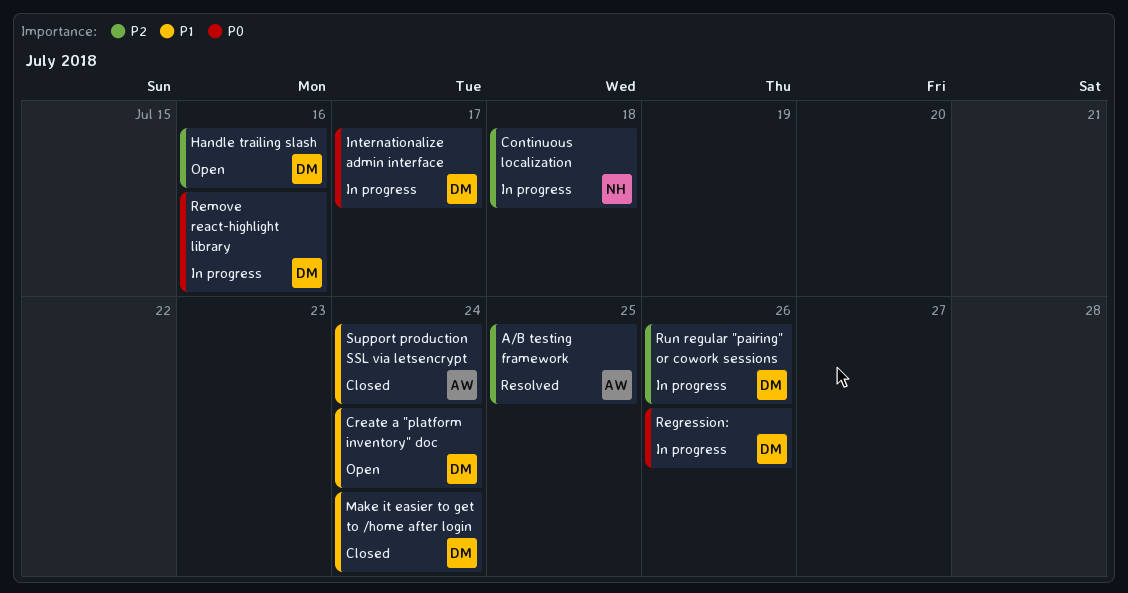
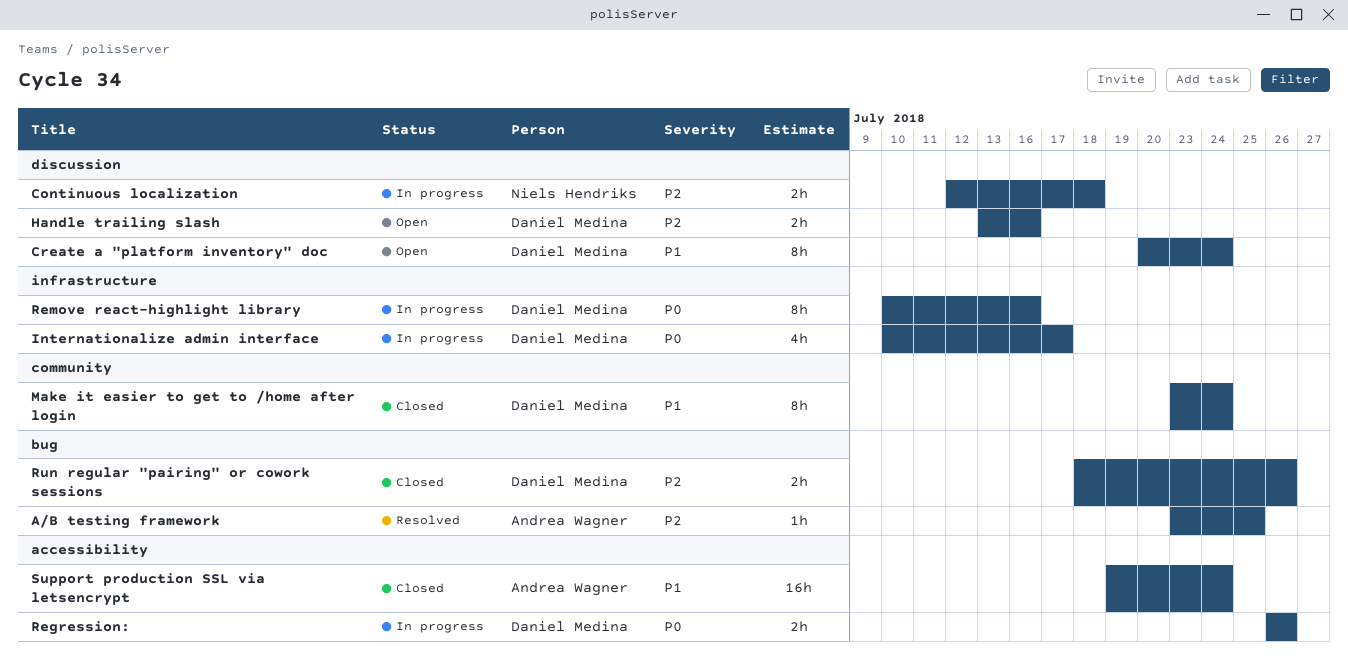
Run regular "pairing" or cowork sessions, status: In progress -> Closed

